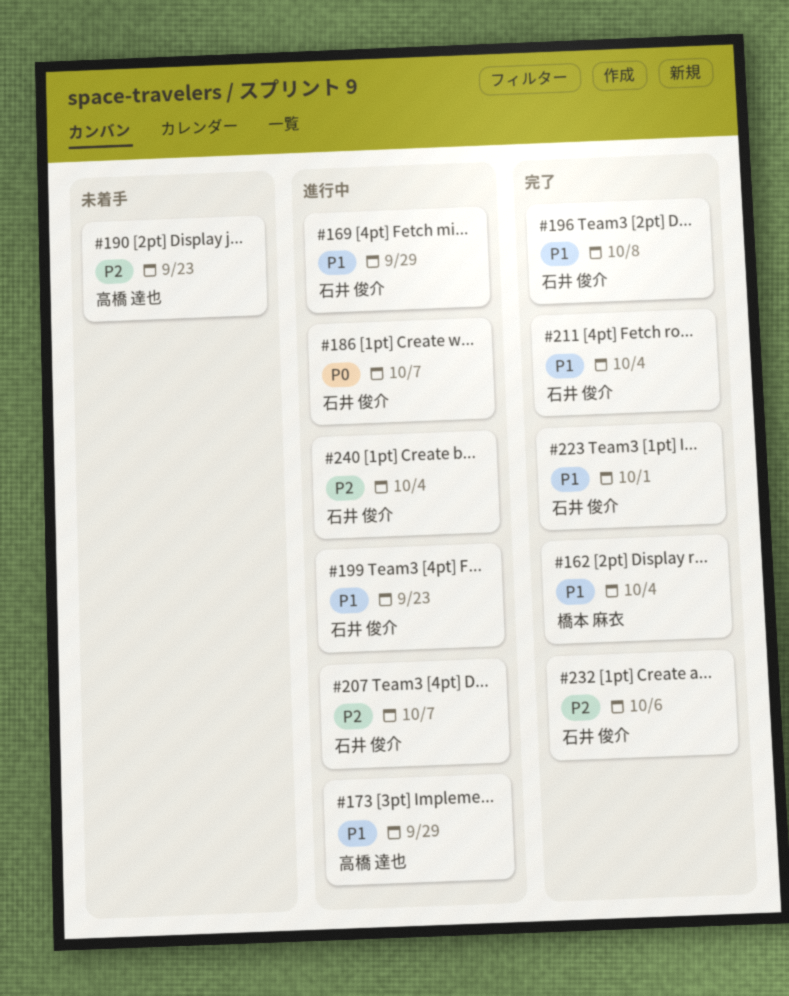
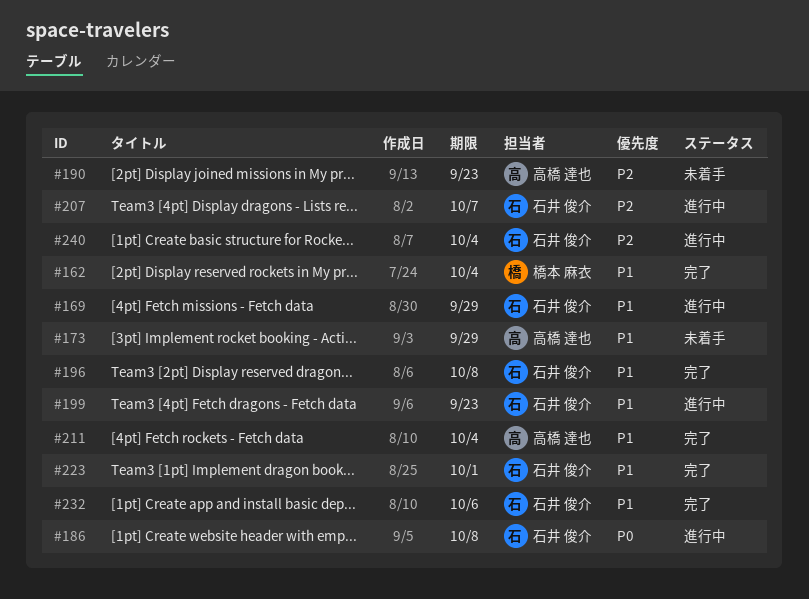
#173, status: 進行中 -> 未着手
#186, due: Oct 7 -> Oct 8
#211, owner: 石井 俊介 -> 高橋 達也
#232, priority: P2 -> P1

